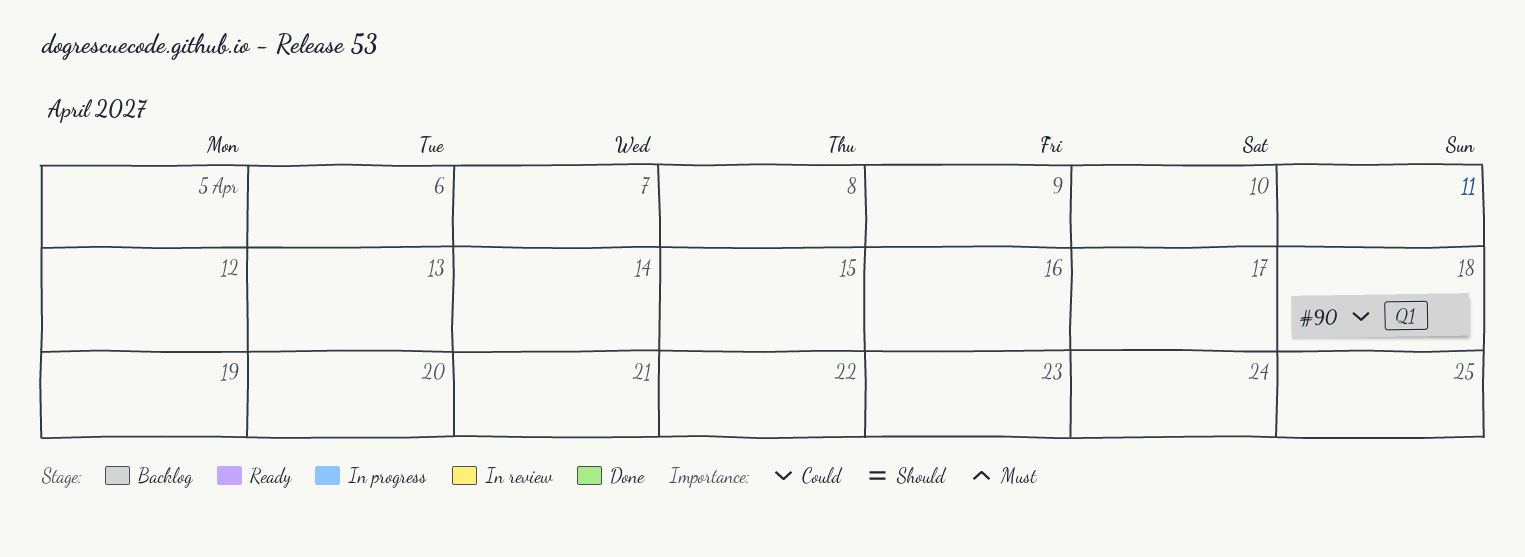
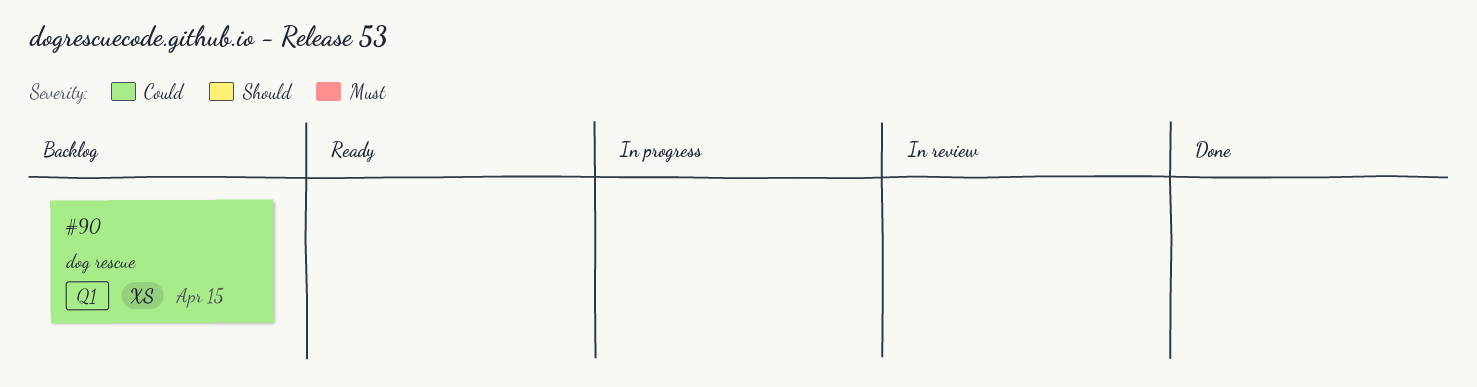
#90, due: Apr 18 -> Apr 15

